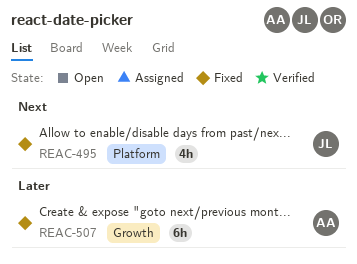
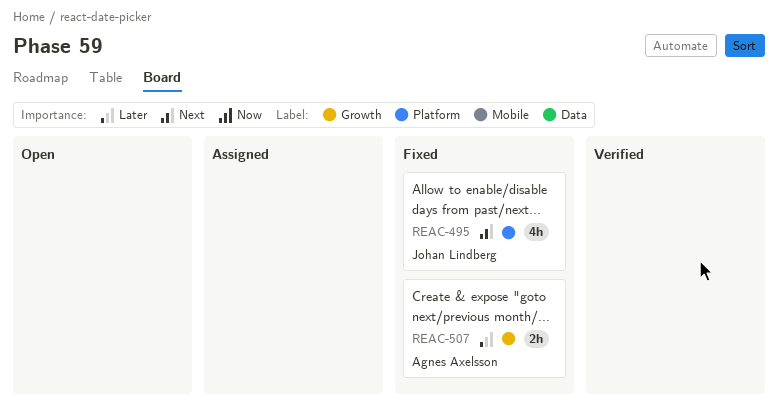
REAC-507, estimate: 6h -> 2h

